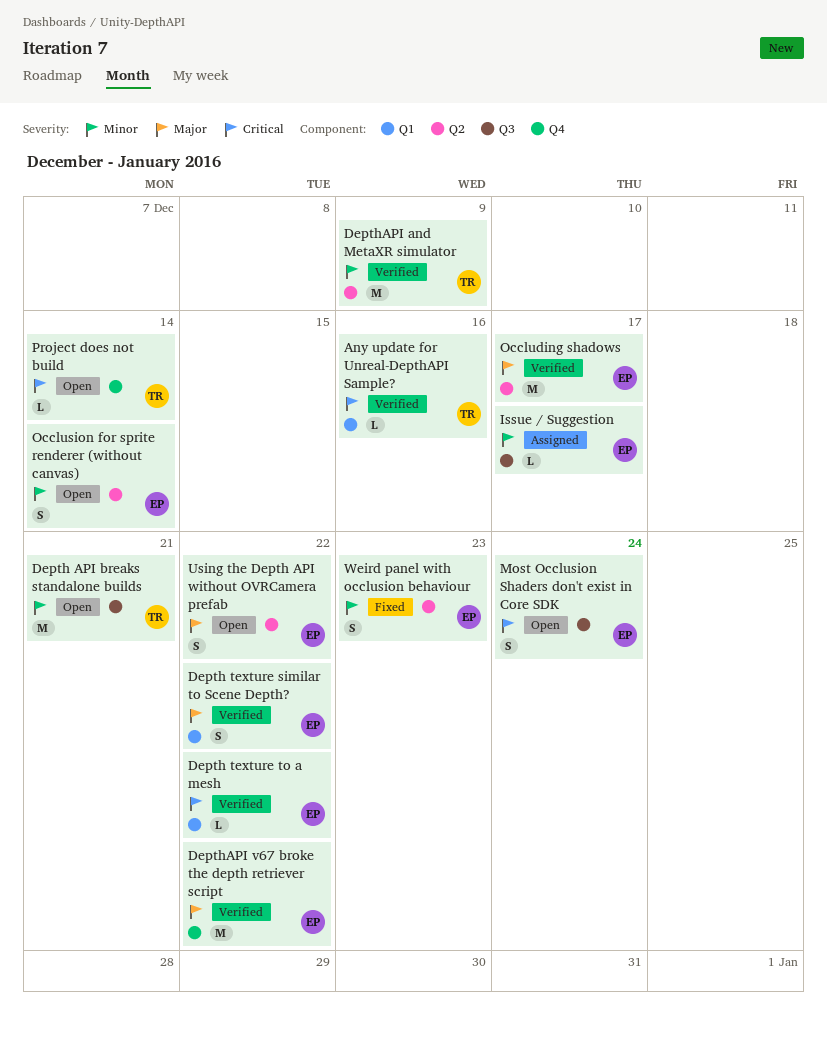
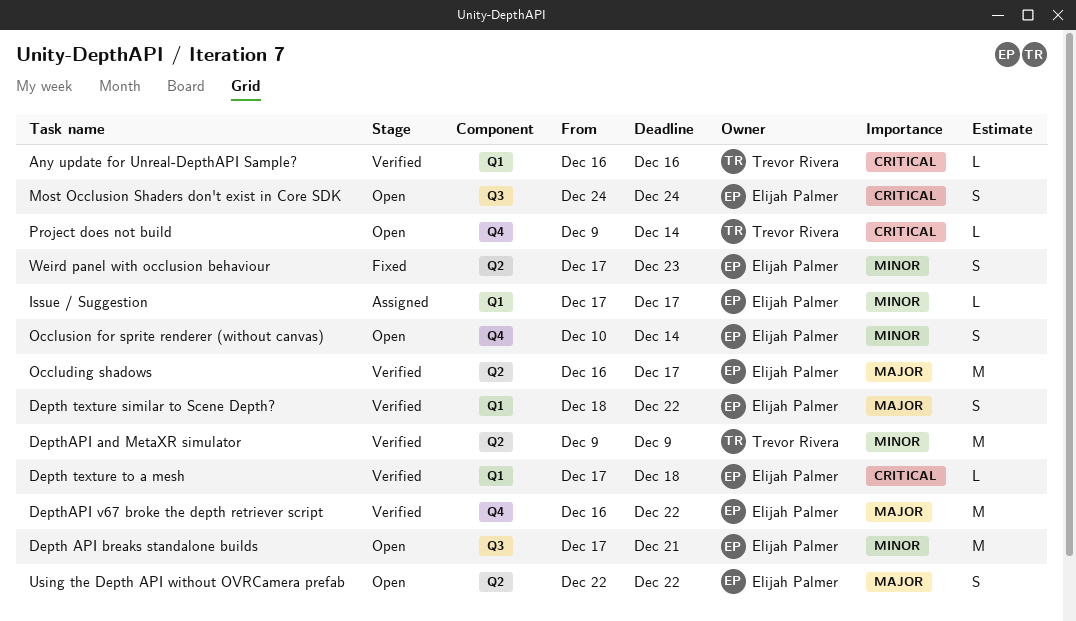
Depth API breaks standalone builds, owner: Trevor Rivera -> Elijah Palmer
Depth texture to a mesh, due: Dec 22 -> Dec 18
Issue / Suggestion, label: Q3 -> Q1
Occlusion for sprite renderer (without canvas), label: Q2 -> Q4

